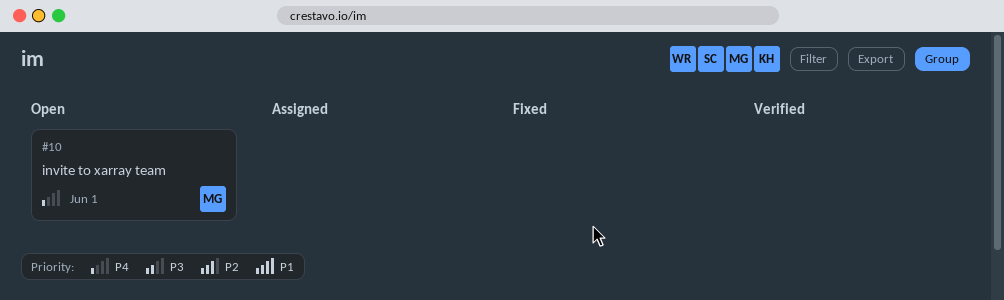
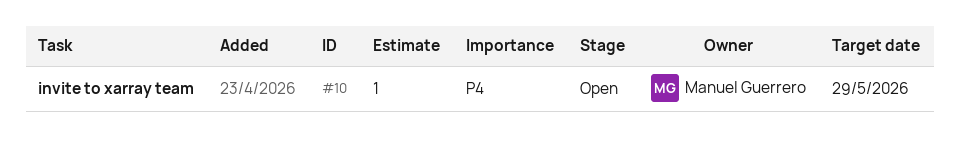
#10, due: Jun 1 -> May 29

